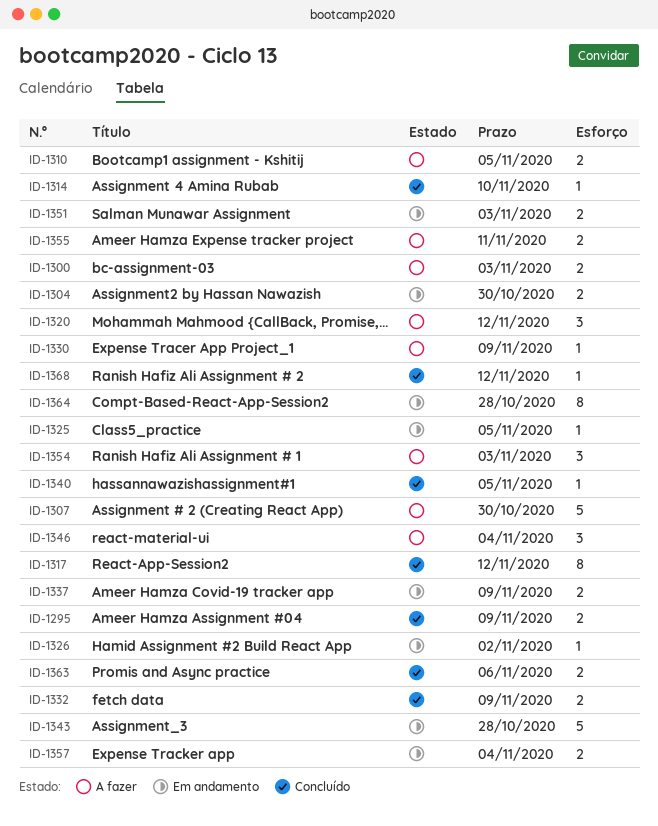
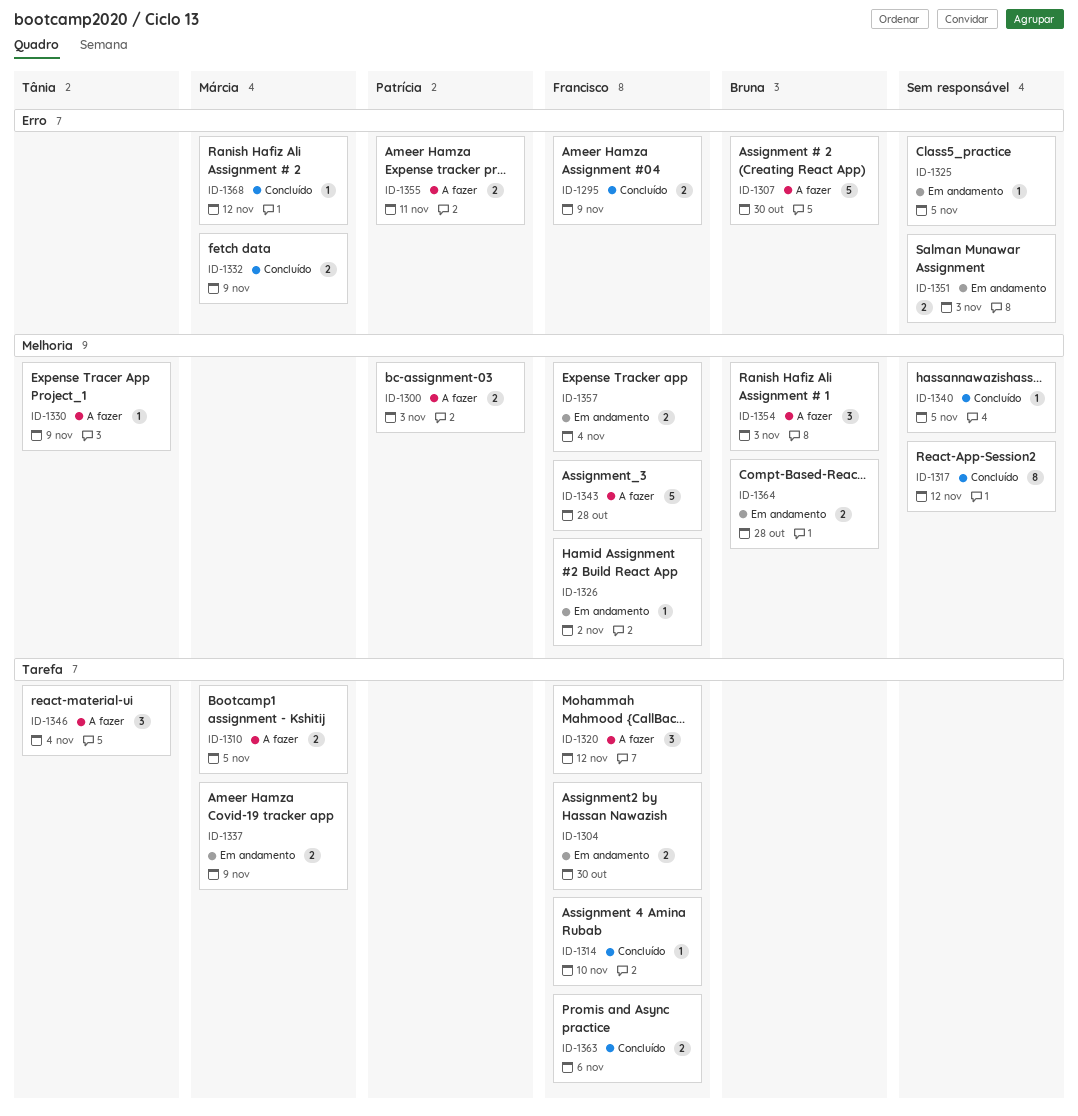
ID-1343, status: Em andamento -> A fazer
ID-1364, estimate: 8 -> 2

